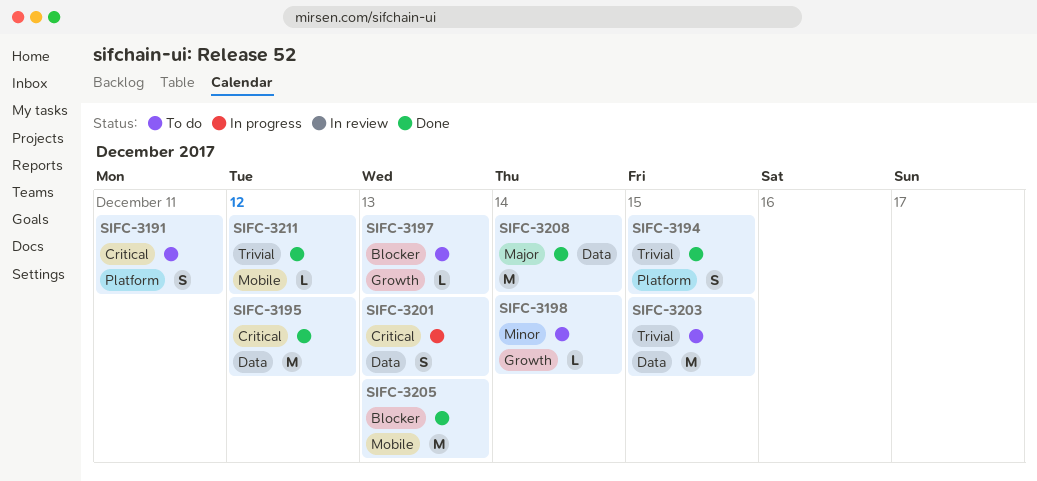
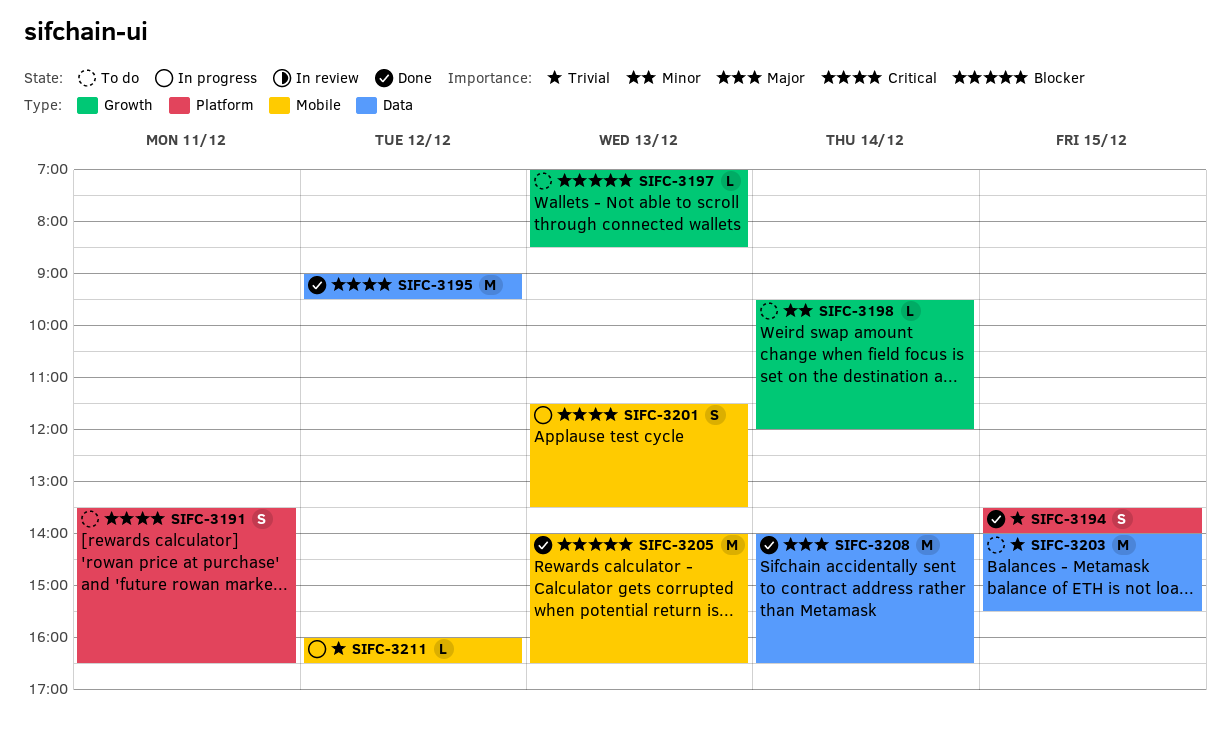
SIFC-3201, label: Data -> Mobile
SIFC-3211, status: Done -> In progress

